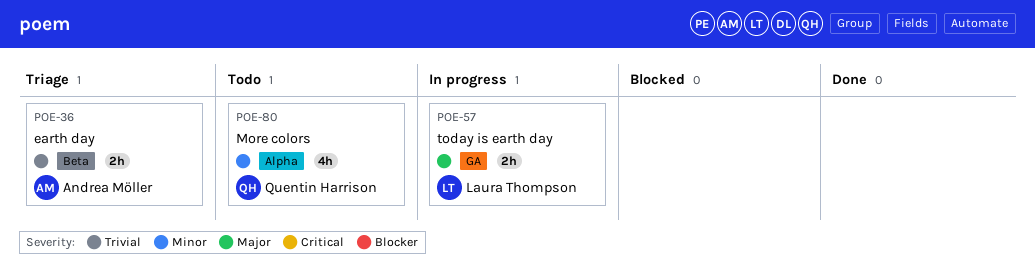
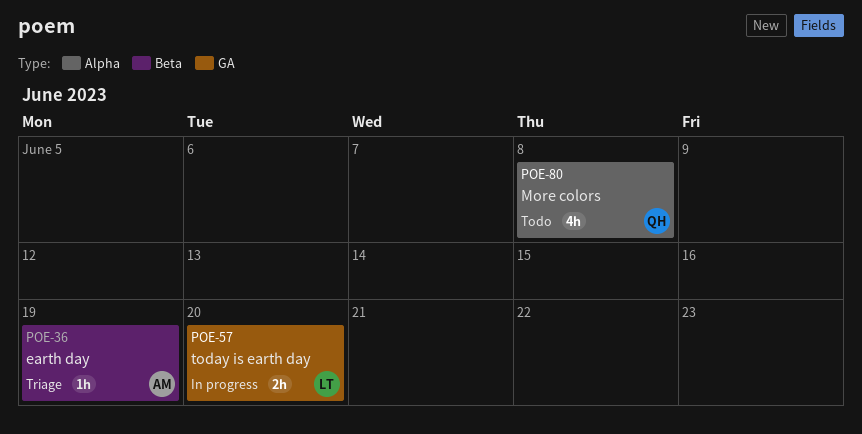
POE-36, estimate: 2h -> 1h

